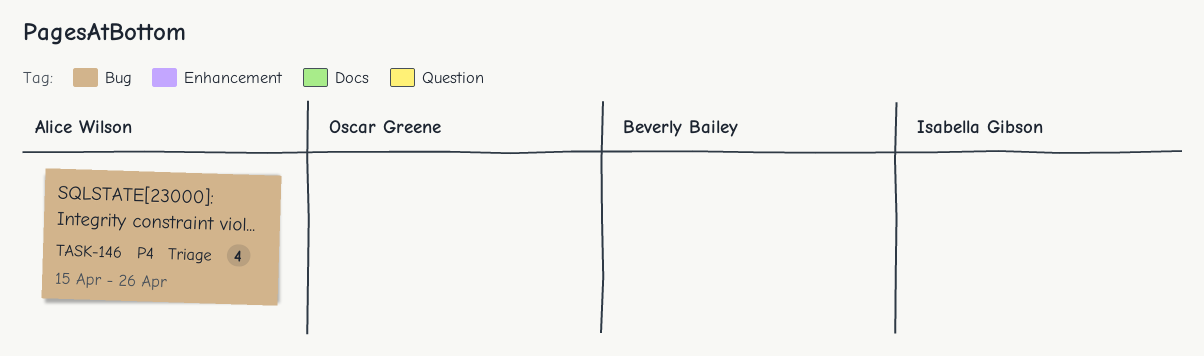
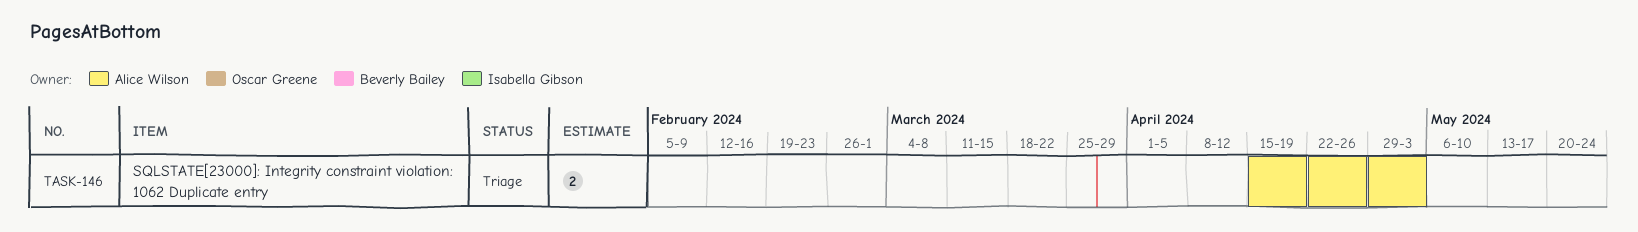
TASK-146, estimate: 4 -> 2
TASK-146, due: Apr 26 -> May 3

